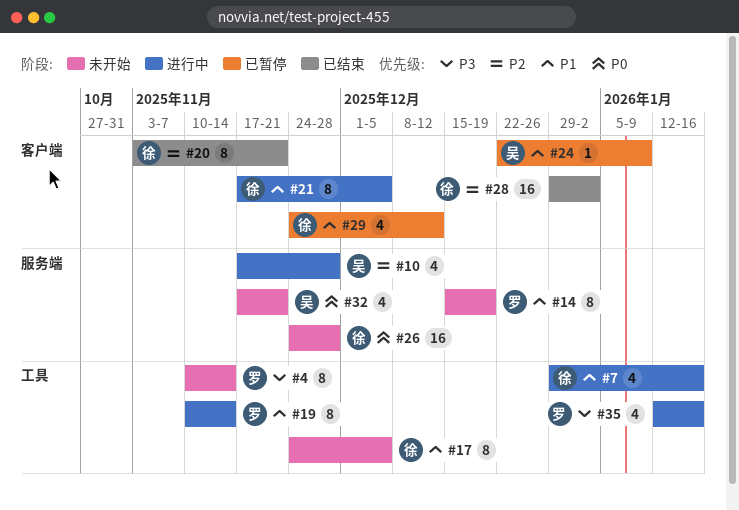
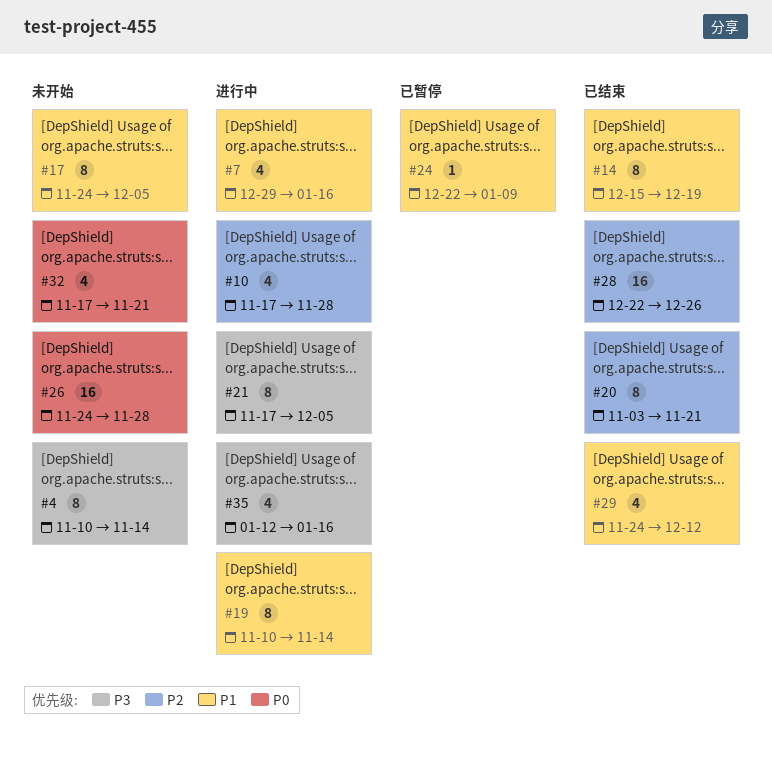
#14, status: 未开始 -> 已结束
#21, priority: P1 -> P3
#28, start: Dec 29 -> Dec 22
#28, due: Jan 2 -> Dec 26
#29, status: 已暂停 -> 已结束

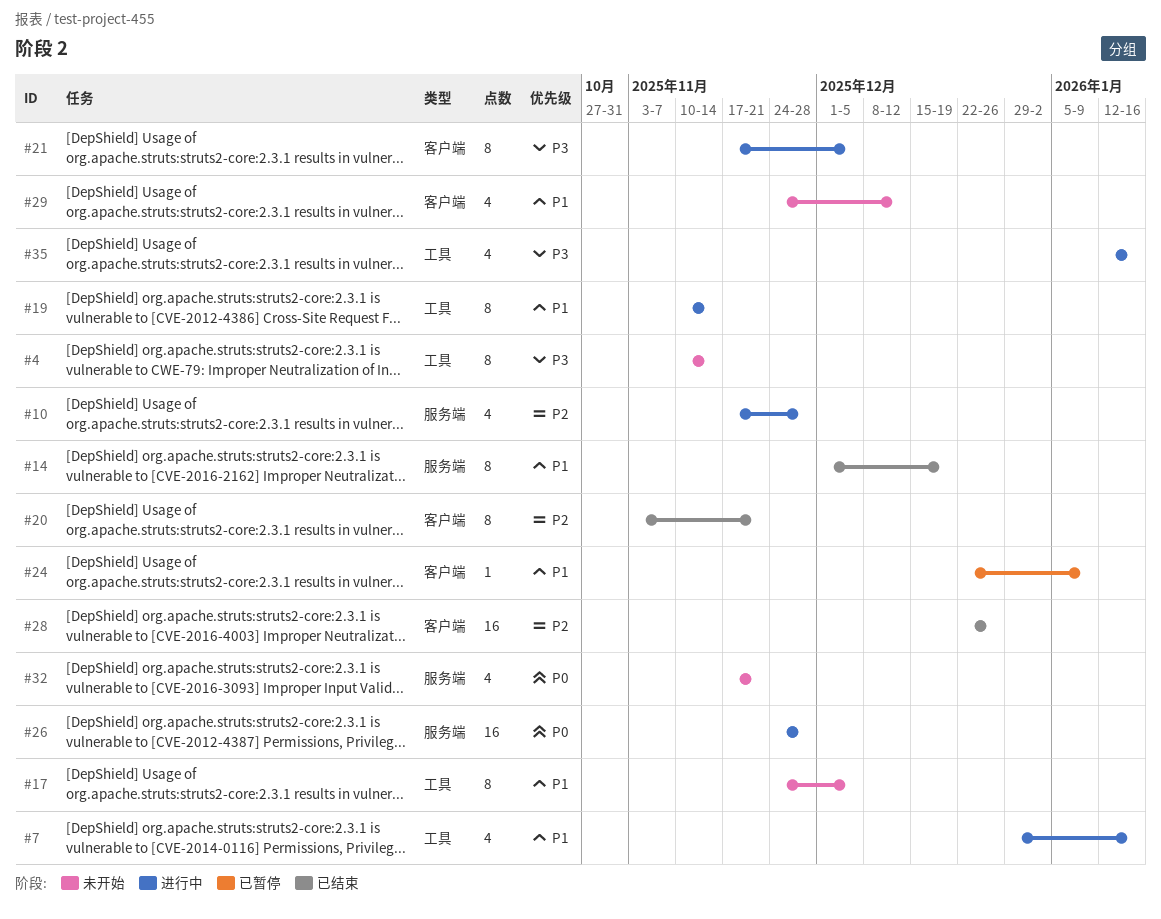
#14, start: Dec 15 -> Dec 1
#26, status: 未开始 -> 进行中
#29, status: 已结束 -> 未开始

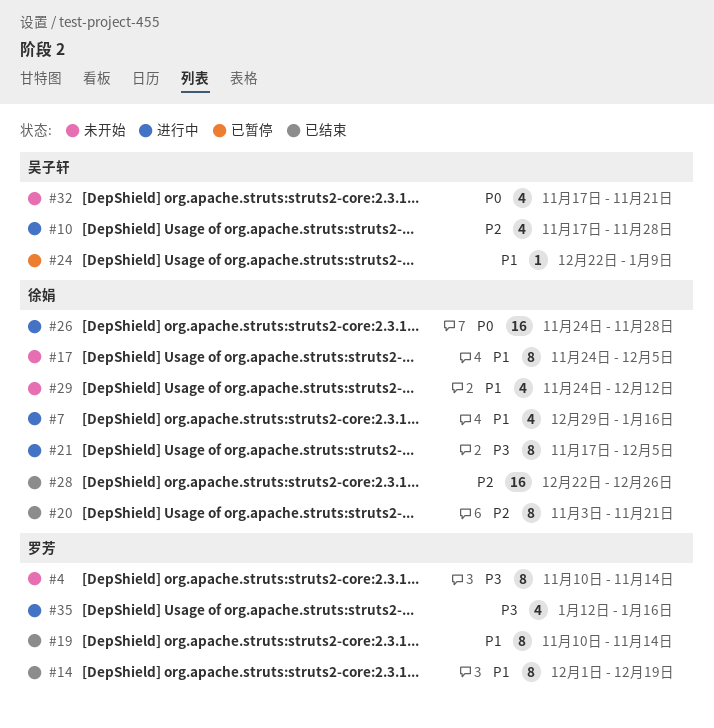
#19, status: 进行中 -> 已结束

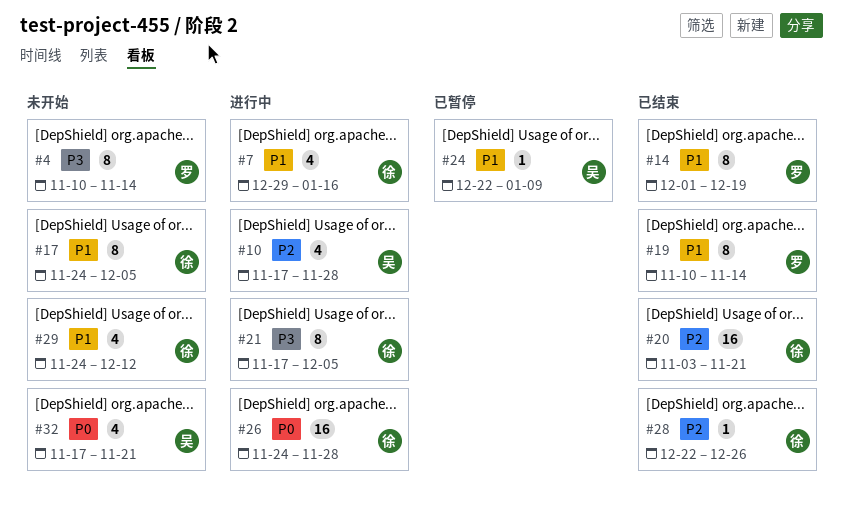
#20, estimate: 8 -> 16
#28, estimate: 16 -> 1
#35: present -> none

